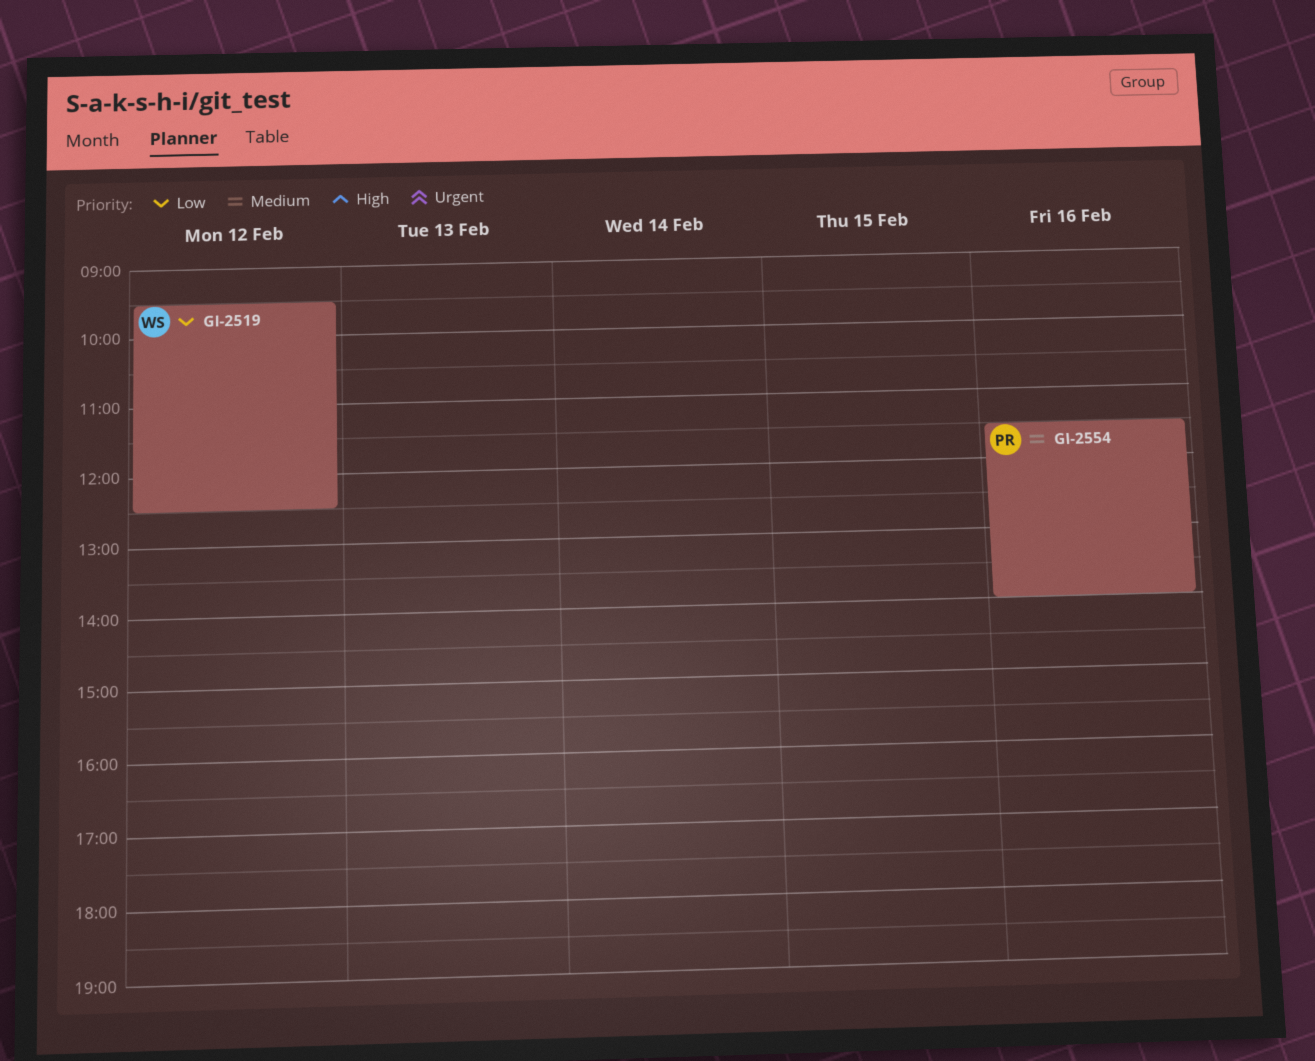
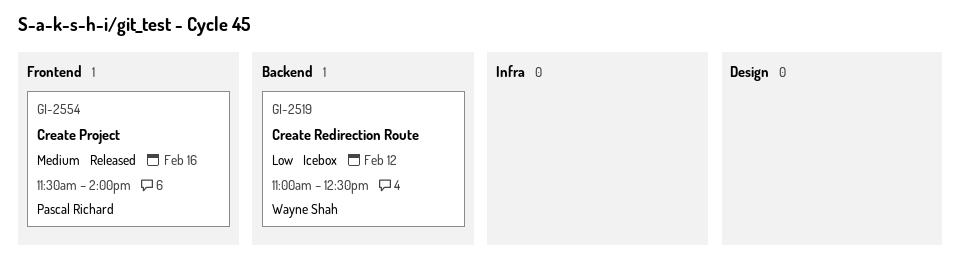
GI-2519, begins: 09:30 -> 11:00

